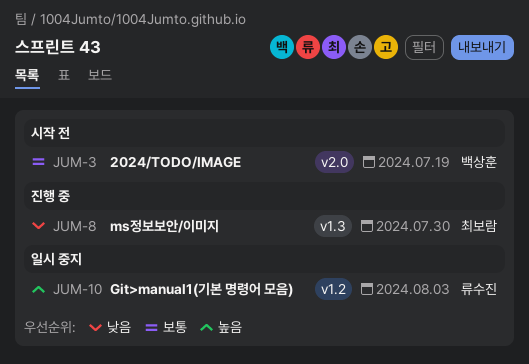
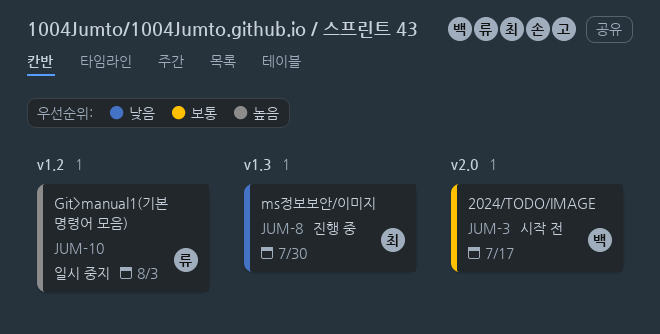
JUM-3, due: Jul 19 -> Jul 17

